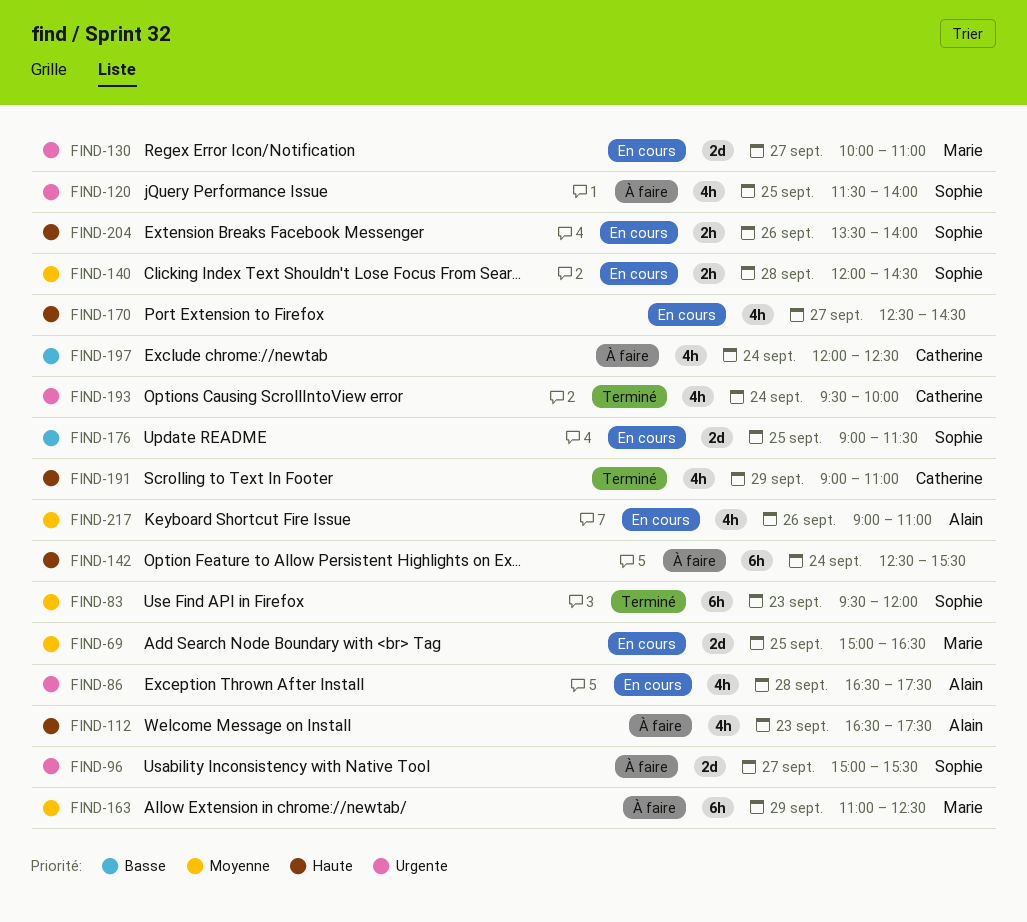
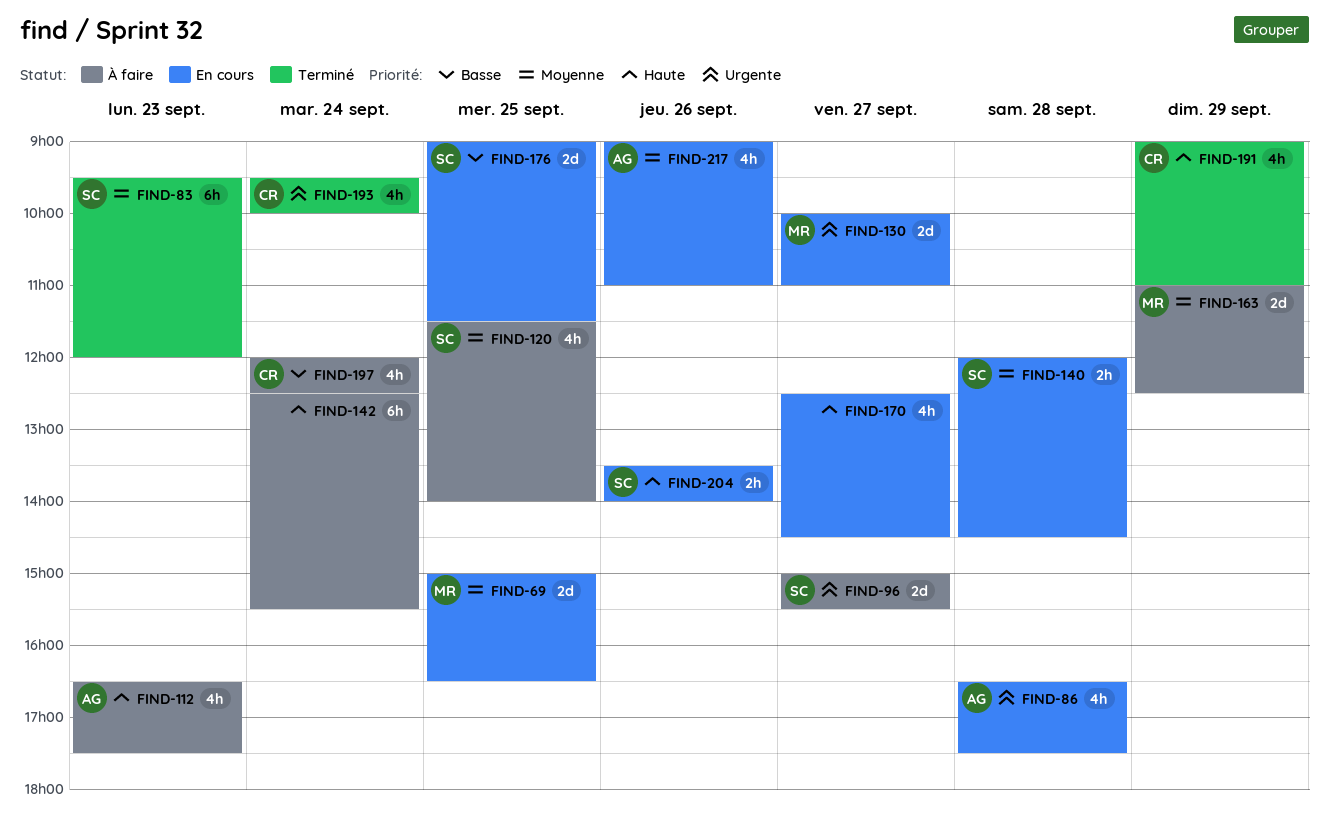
FIND-120, priority: Urgente -> Moyenne
FIND-163, estimate: 6h -> 2d

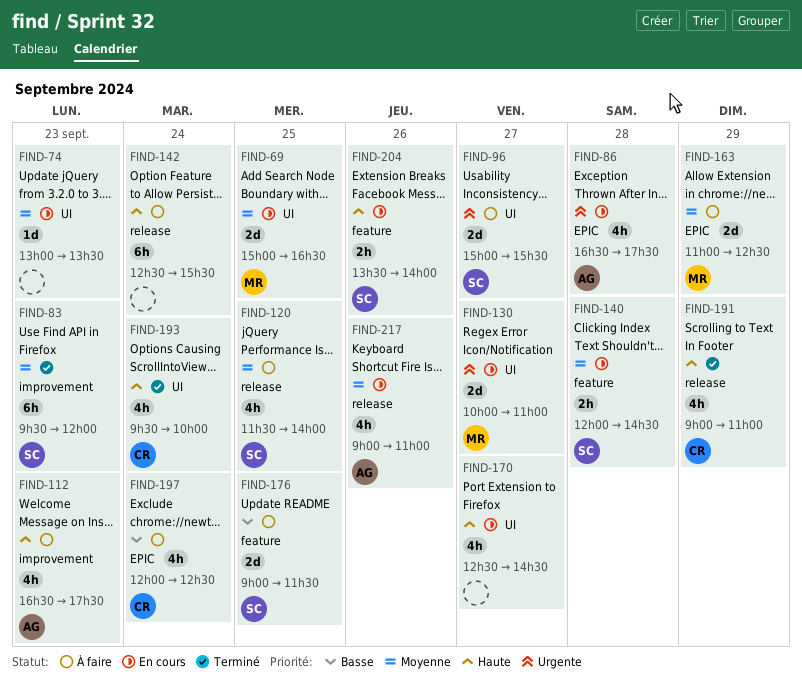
FIND-74: none -> present
FIND-176, status: En cours -> À faire
FIND-193, priority: Urgente -> Haute

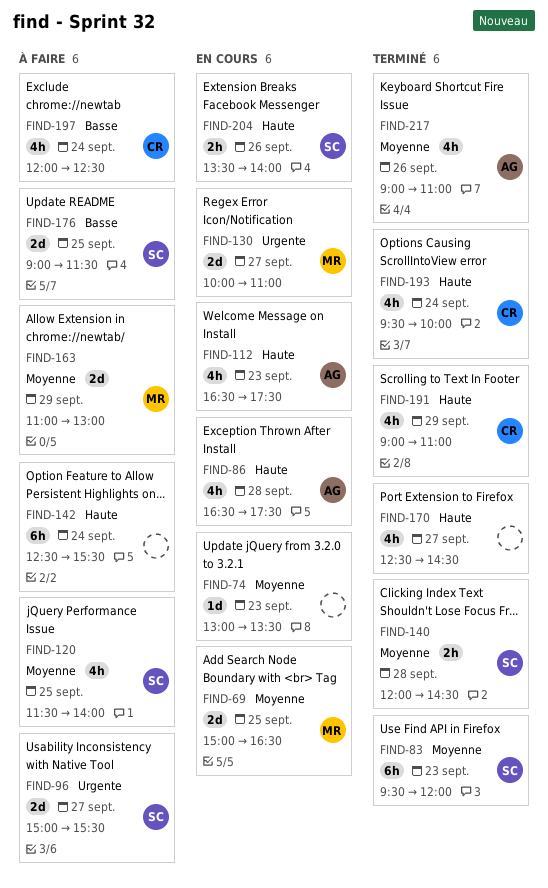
FIND-86, priority: Urgente -> Haute
FIND-112, status: À faire -> En cours
FIND-140, status: En cours -> Terminé
FIND-163, ends: 12:30 -> 13:00
FIND-170, status: En cours -> Terminé
FIND-217, status: En cours -> Terminé

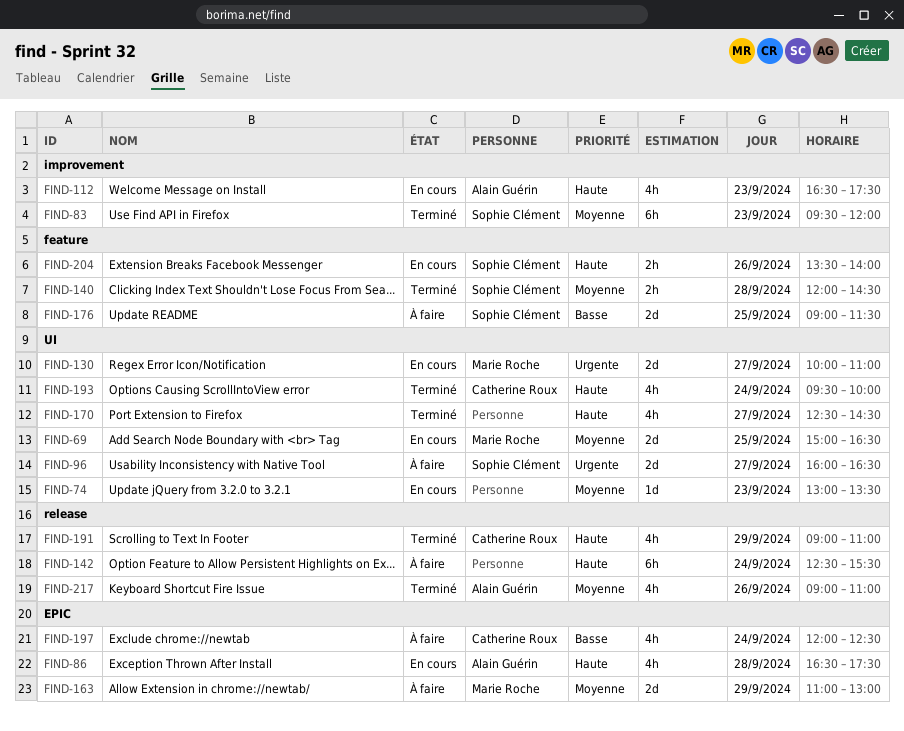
FIND-96, begins: 15:00 -> 16:00
FIND-96, ends: 15:30 -> 16:30
FIND-120: present -> none

